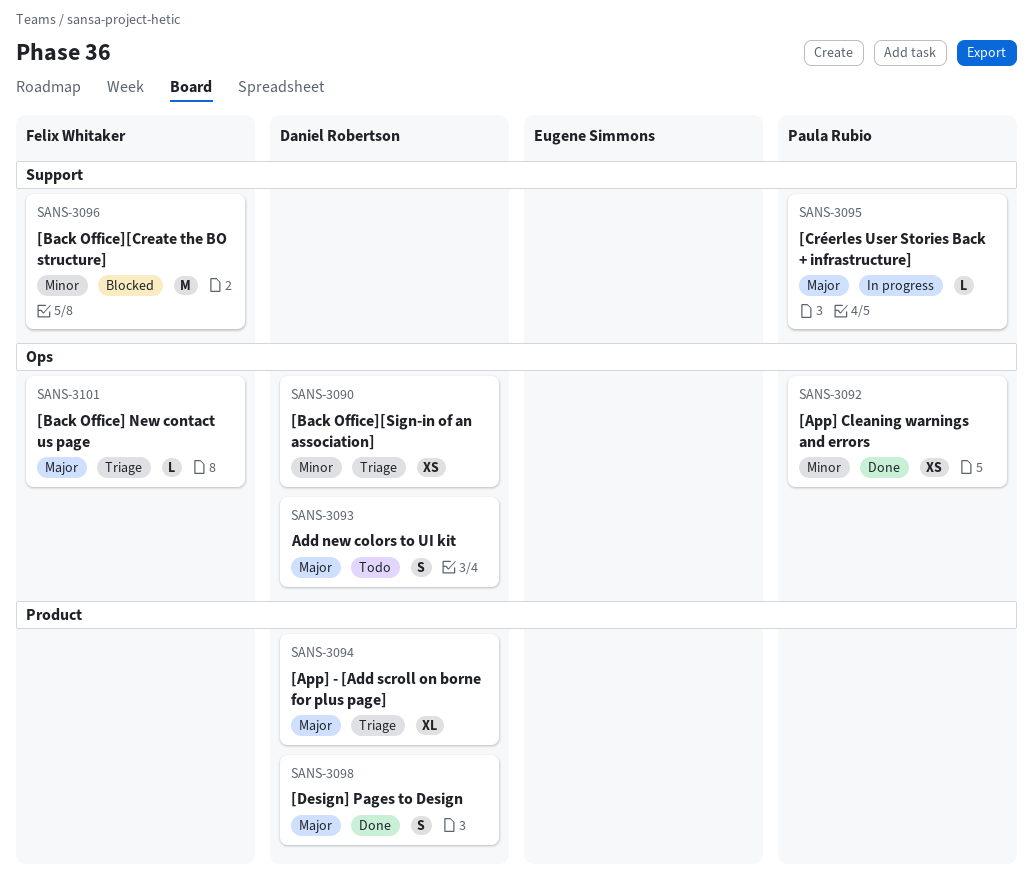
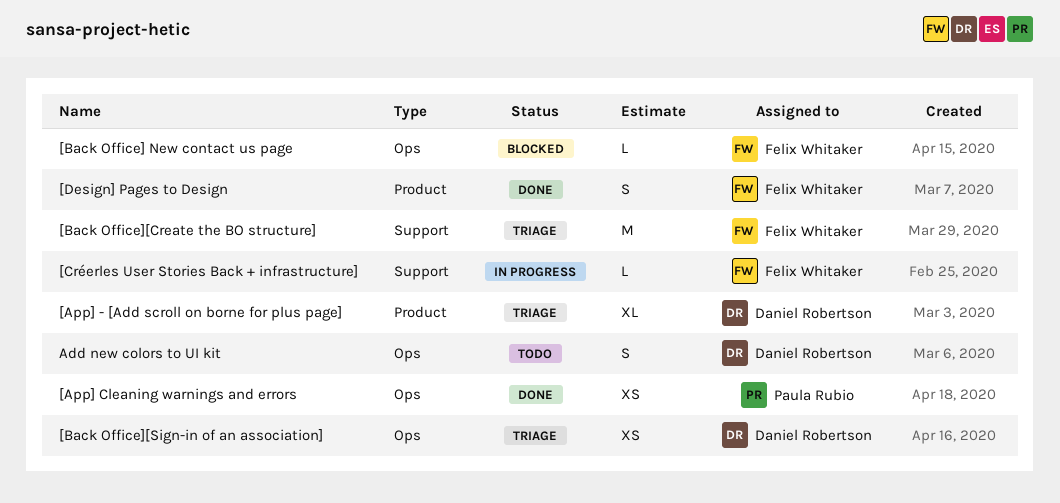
[Back Office] New contact us page, status: Triage -> Blocked
[Back Office][Create the BO structure], status: Blocked -> Triage
[Créerles User Stories Back + infrastructure], owner: Paula Rubio -> Felix Whitaker
[Design] Pages to Design, owner: Daniel Robertson -> Felix Whitaker

